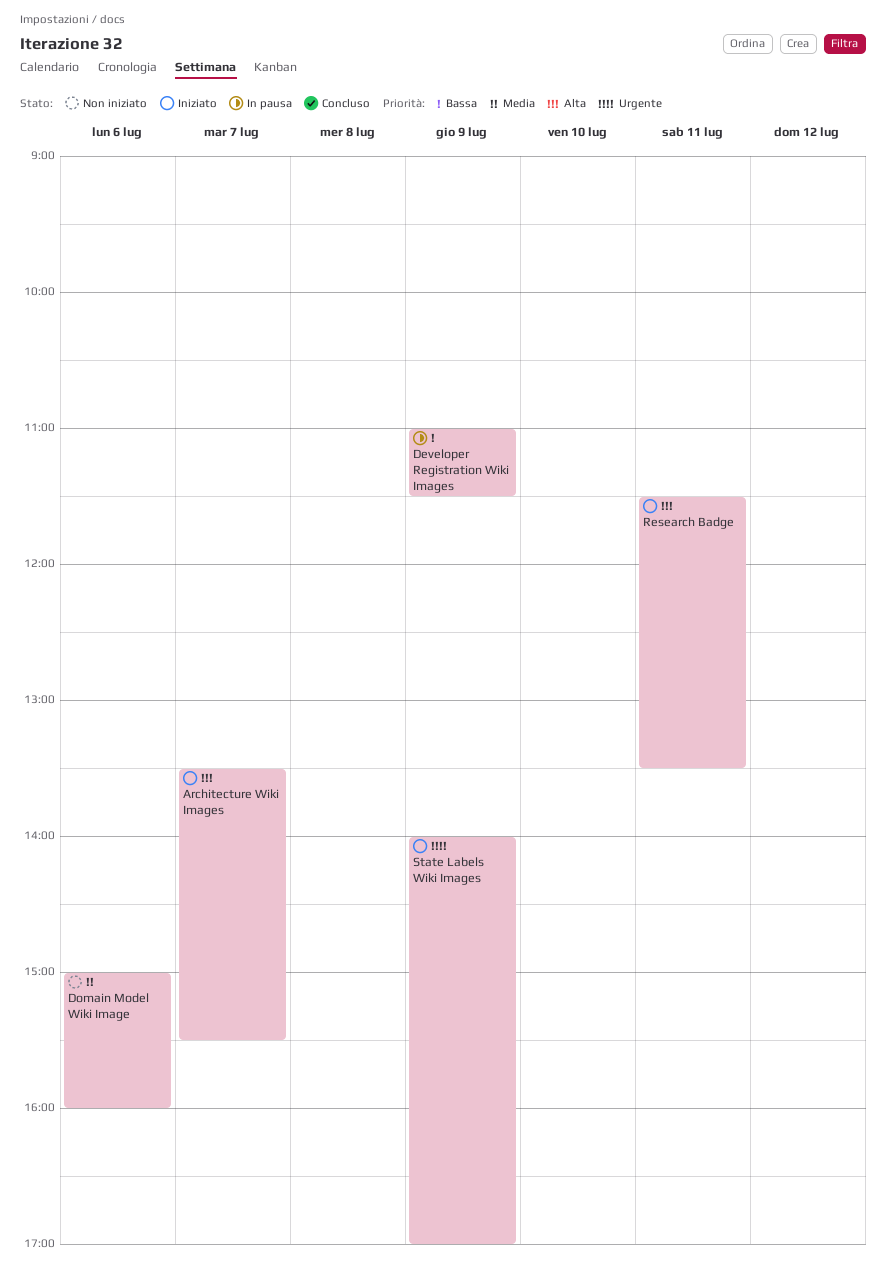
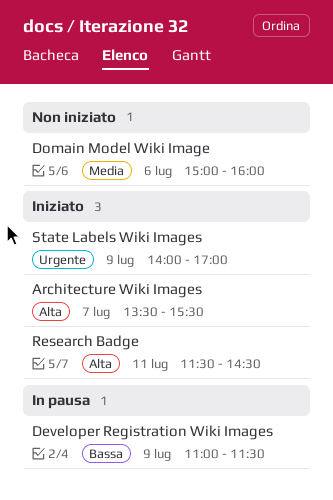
Research Badge, ends: 13:30 -> 14:30

